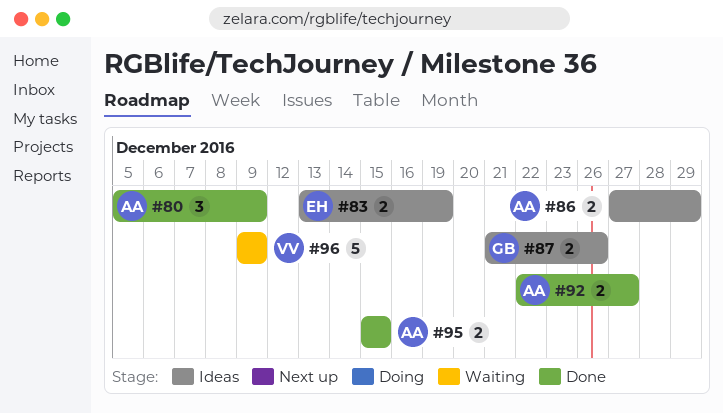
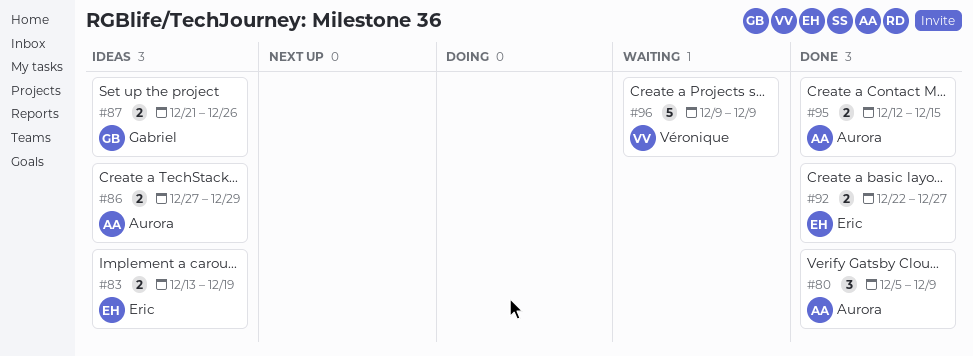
#92, owner: Aurora -> Eric
#95, start: Dec 15 -> Dec 12

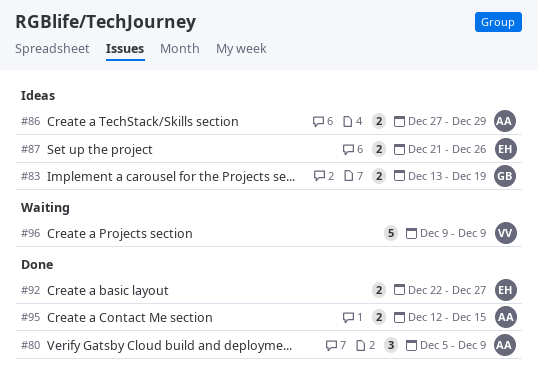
#83, owner: Eric -> Gabriel
#87, owner: Gabriel -> Eric

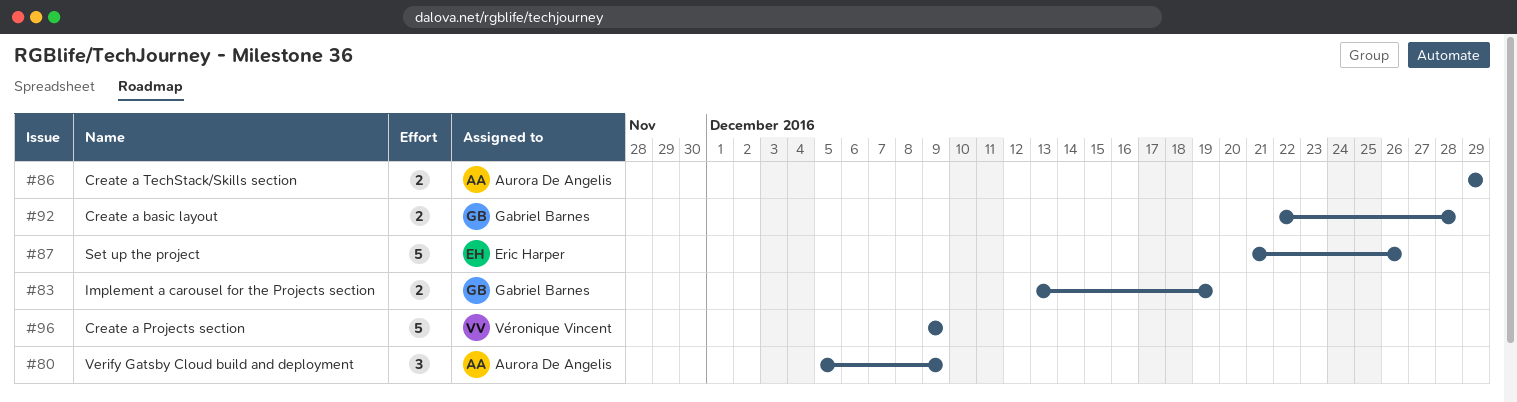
#86, start: Dec 27 -> Dec 29
#87, estimate: 2 -> 5
#92, owner: Eric Harper -> Gabriel Barnes
#92, due: Dec 27 -> Dec 28
#95: present -> none

